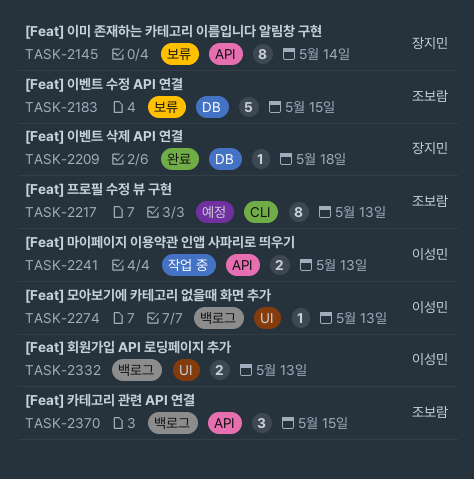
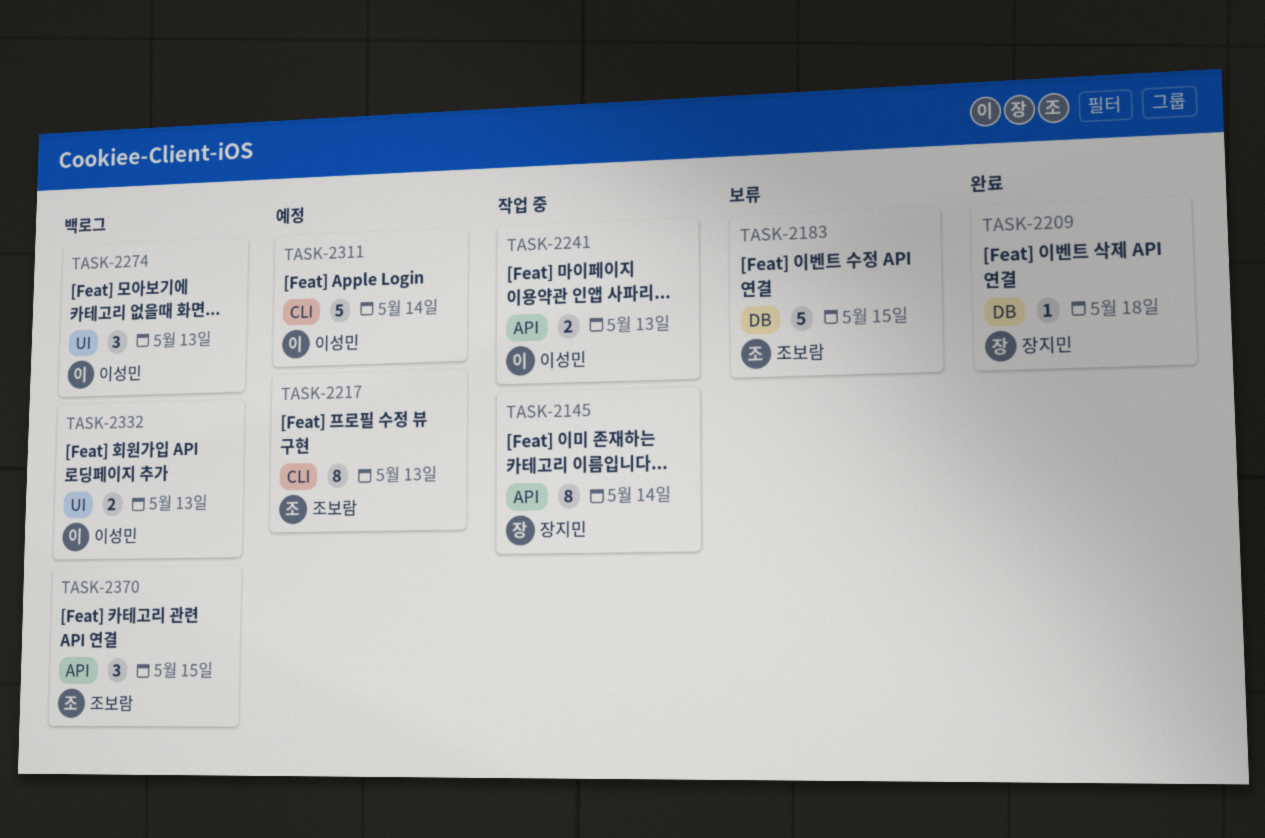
TASK-2145, status: 보류 -> 작업 중
TASK-2274, estimate: 1 -> 3
TASK-2311: none -> present

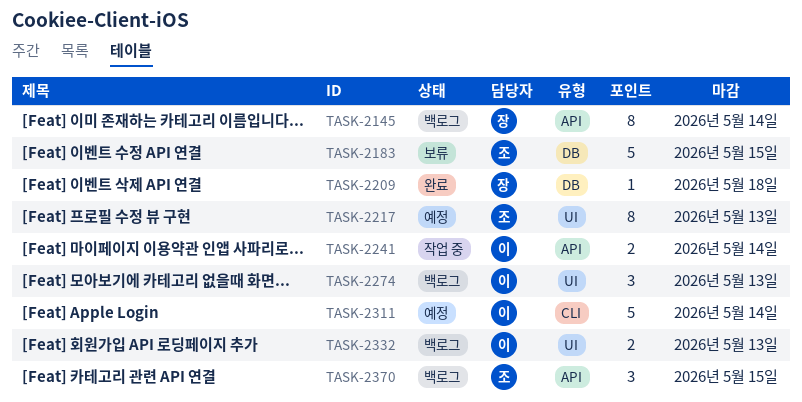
TASK-2145, status: 작업 중 -> 백로그
TASK-2217, label: CLI -> UI
TASK-2241, due: May 13 -> May 14

